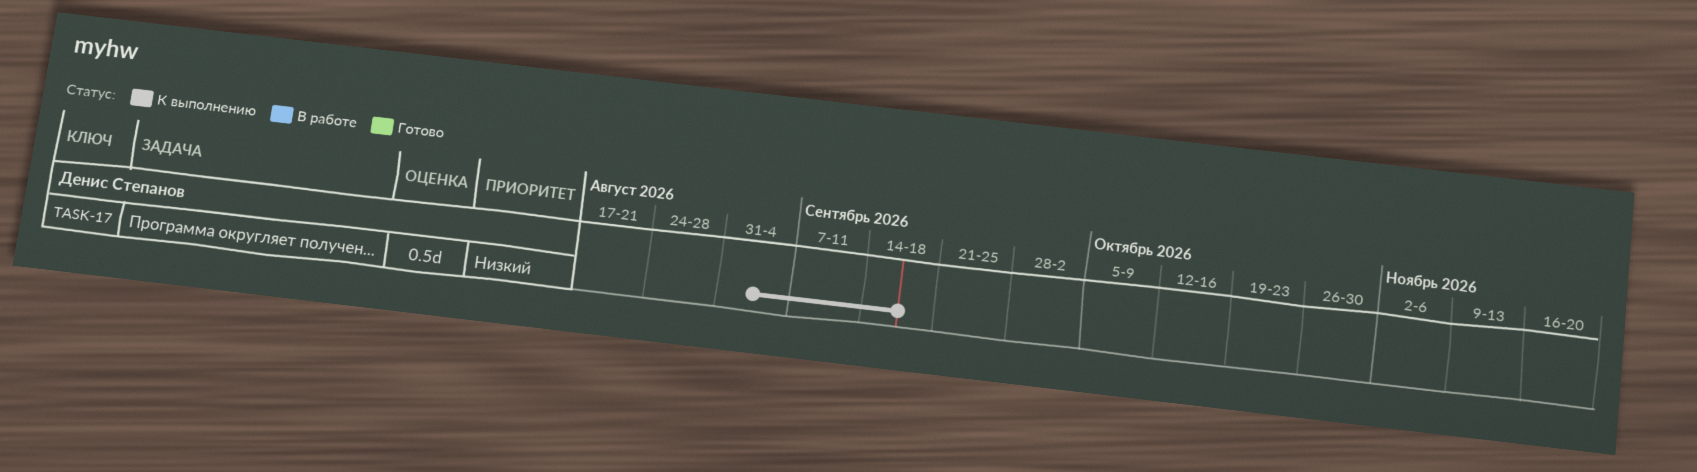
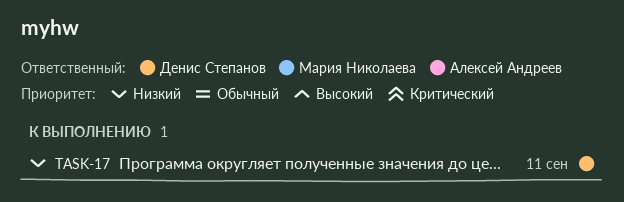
TASK-17, due: Sep 18 -> Sep 11

